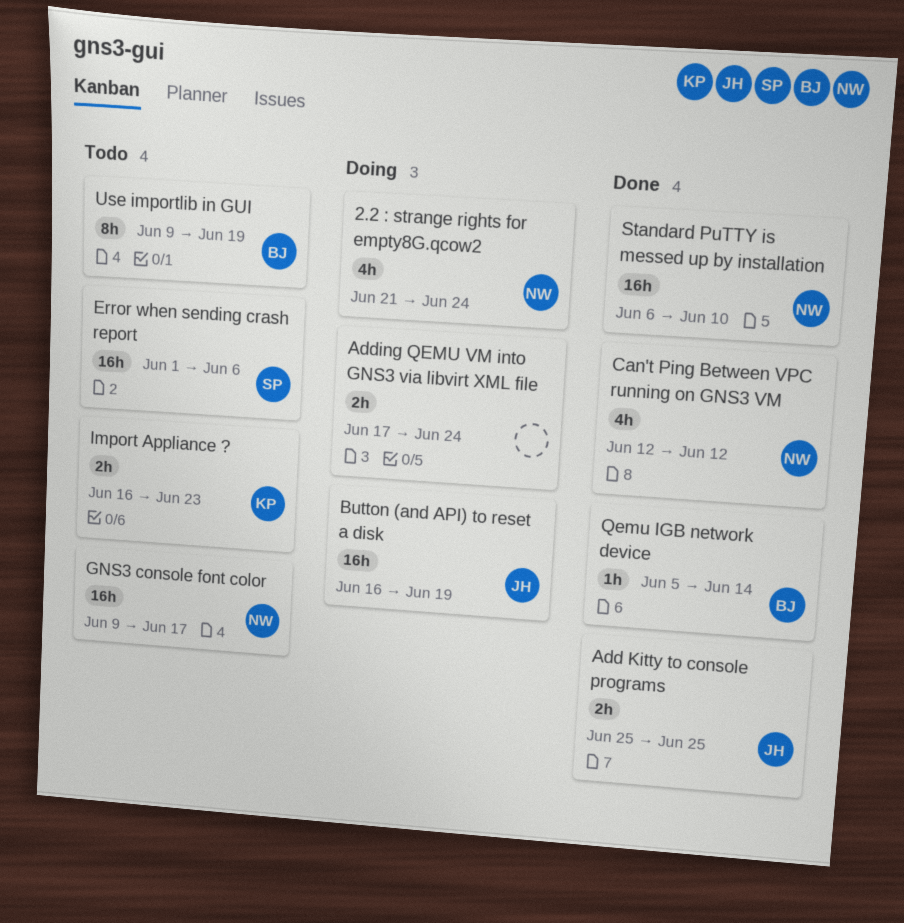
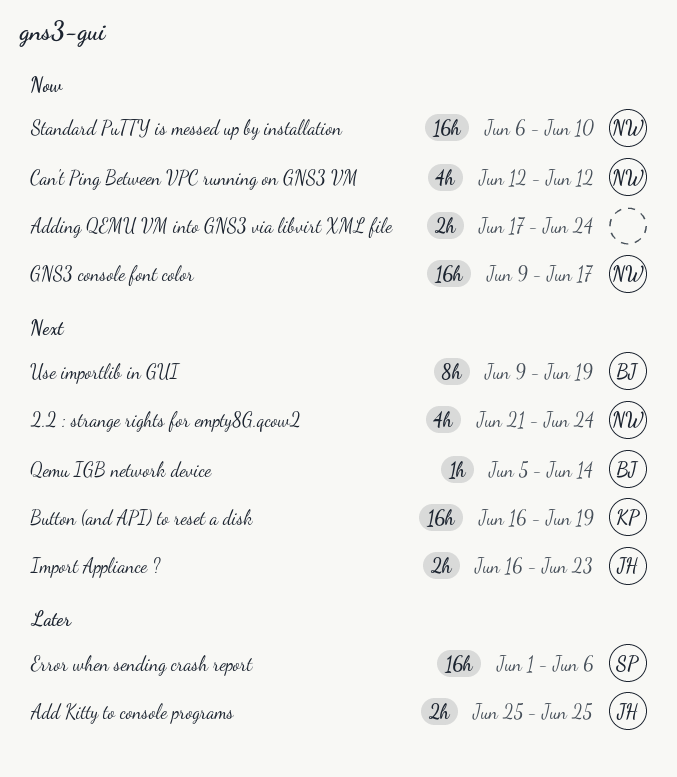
Button (and API) to reset a disk, owner: JH -> KP
Import Appliance ?, owner: KP -> JH

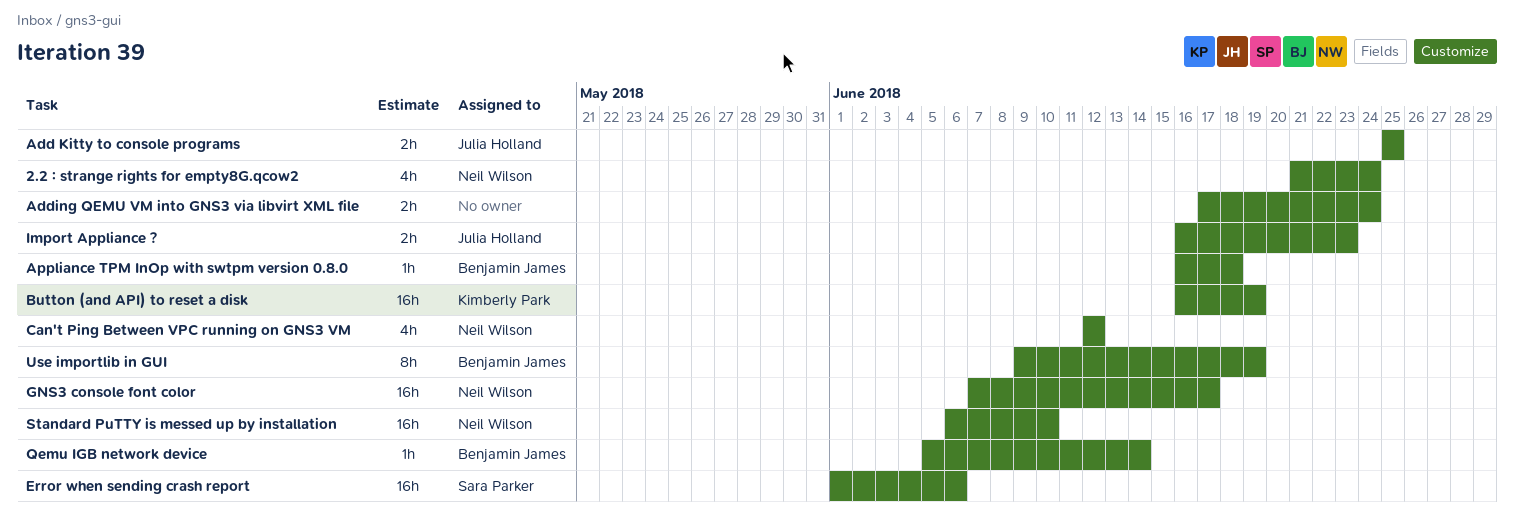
Appliance TPM InOp with swtpm version 0.8.0: none -> present
GNS3 console font color, start: Jun 9 -> Jun 7

